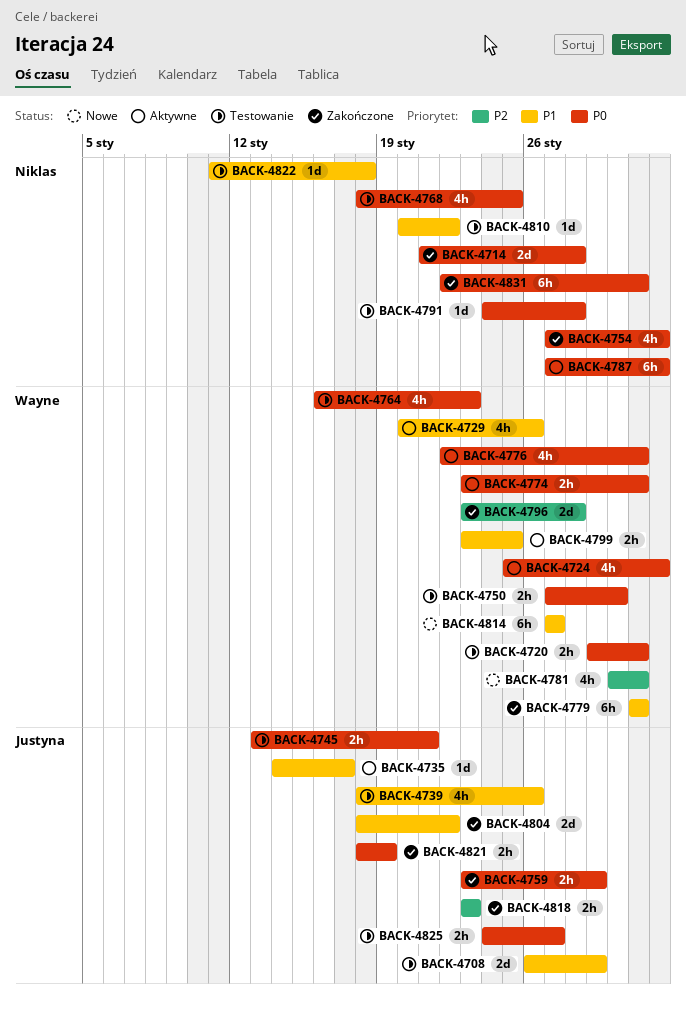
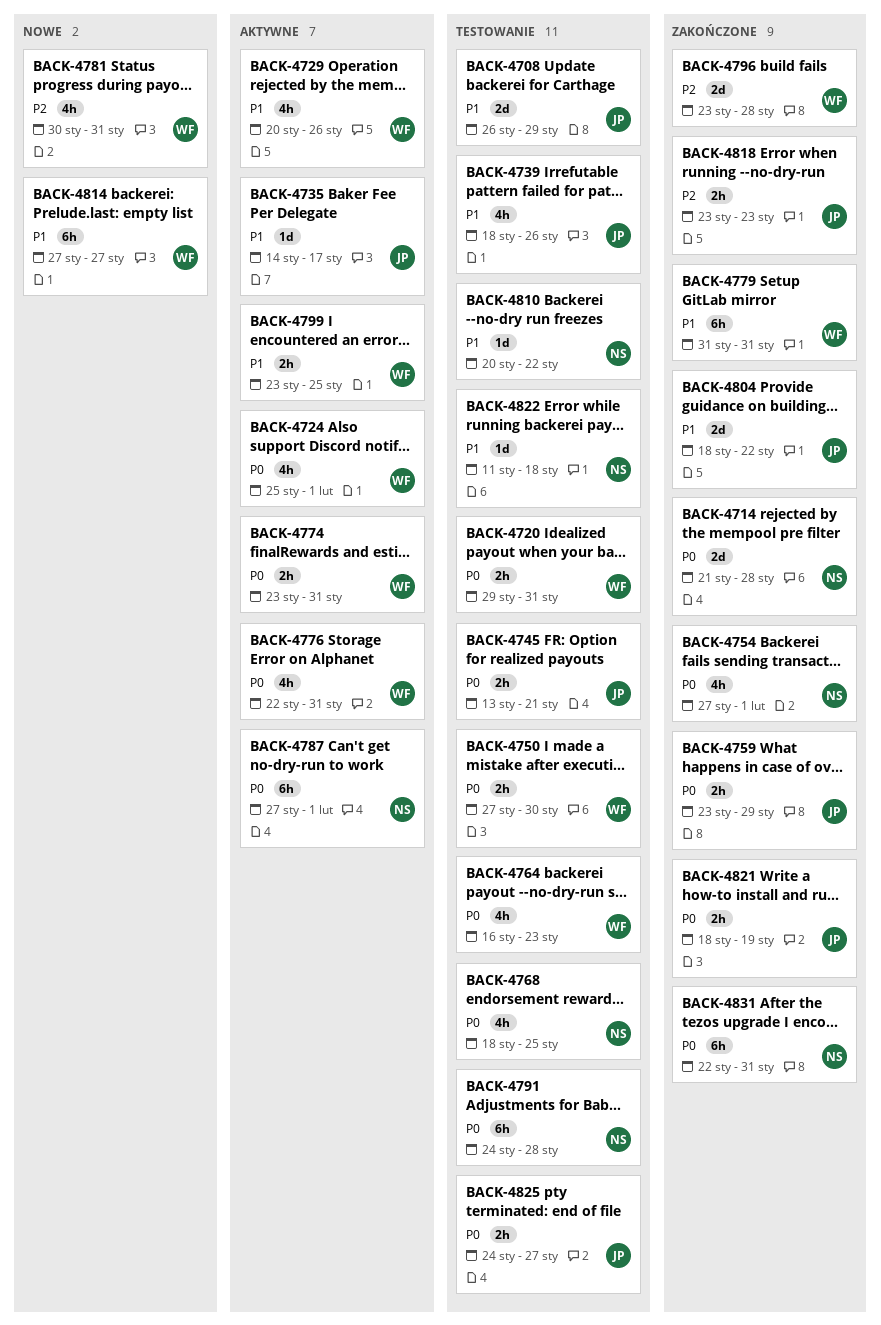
BACK-4791, estimate: 1d -> 6h

